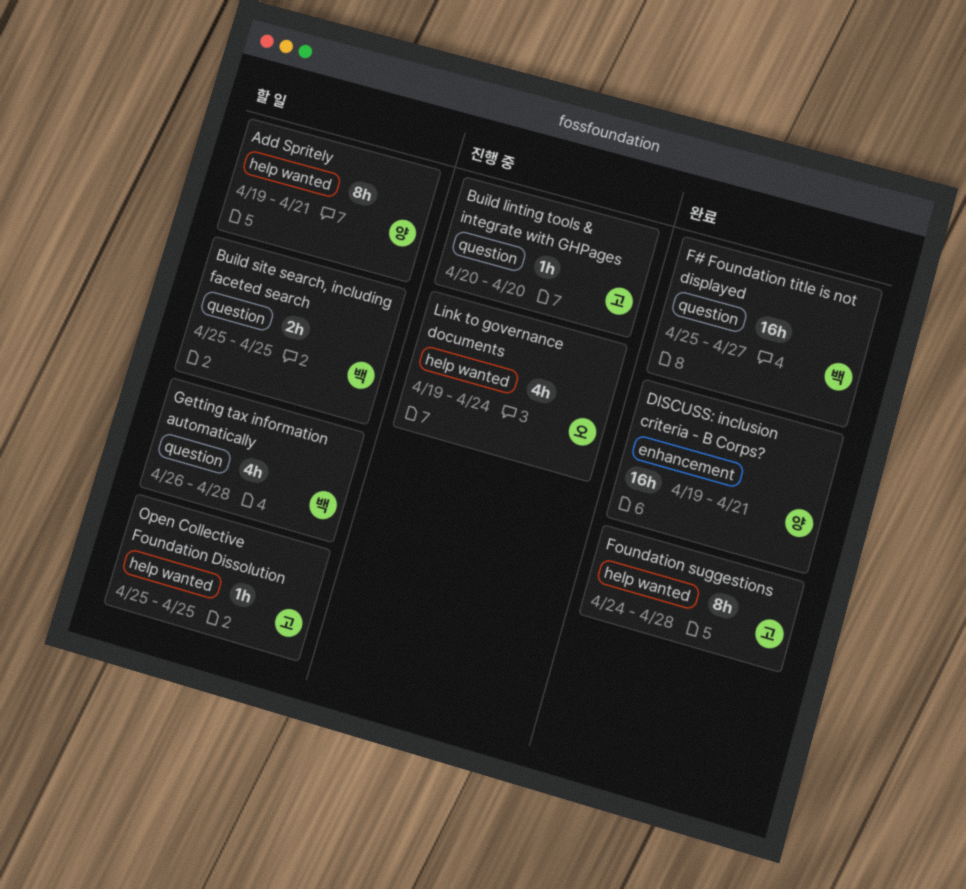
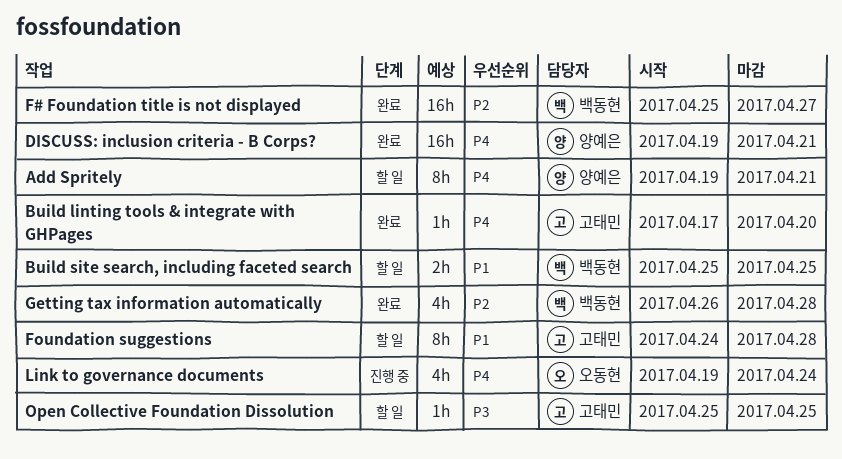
Build linting tools & integrate with GHPages, status: 진행 중 -> 완료
Build linting tools & integrate with GHPages, start: Apr 20 -> Apr 17
Foundation suggestions, status: 완료 -> 할 일
Getting tax information automatically, status: 할 일 -> 완료

